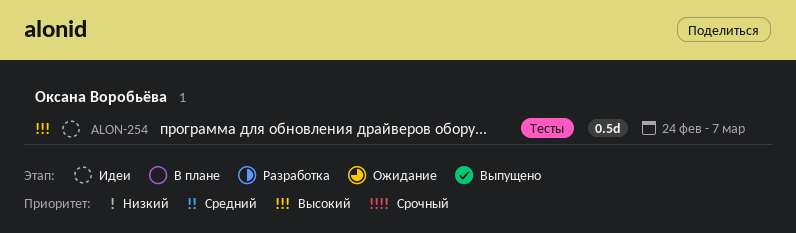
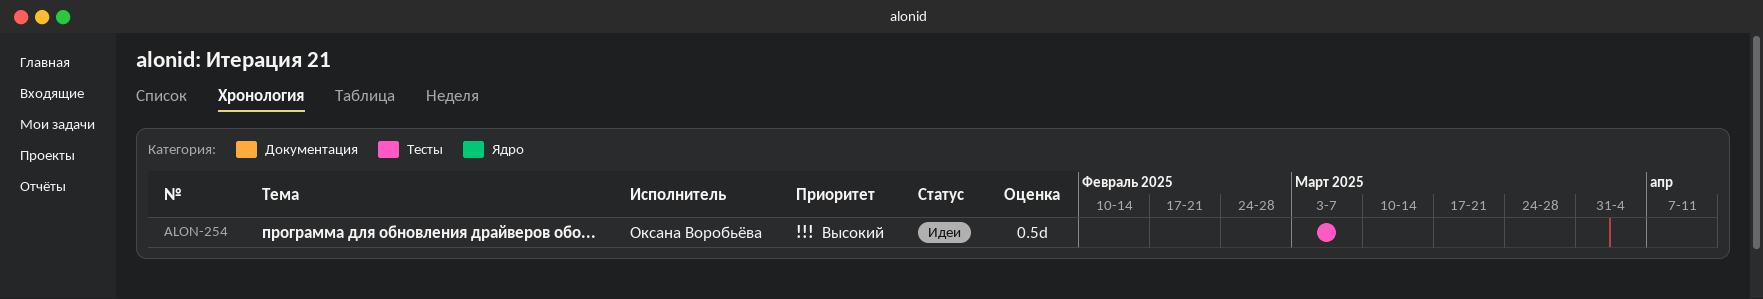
ALON-254, start: Feb 24 -> Mar 3

